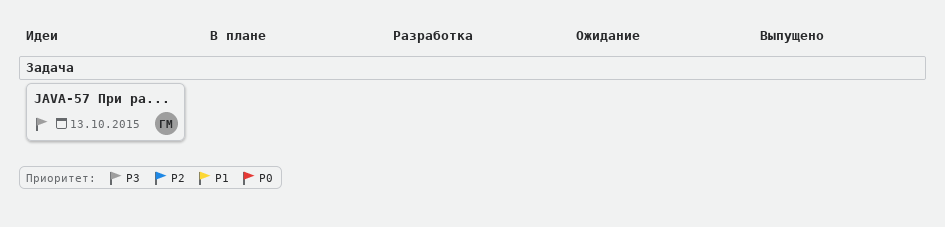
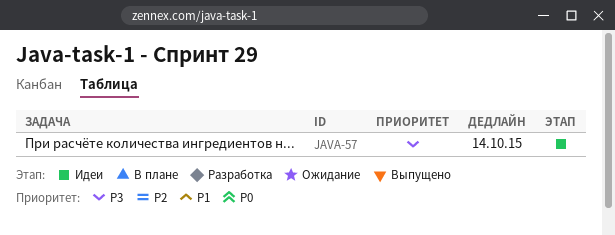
JAVA-57, due: Oct 13 -> Oct 14

